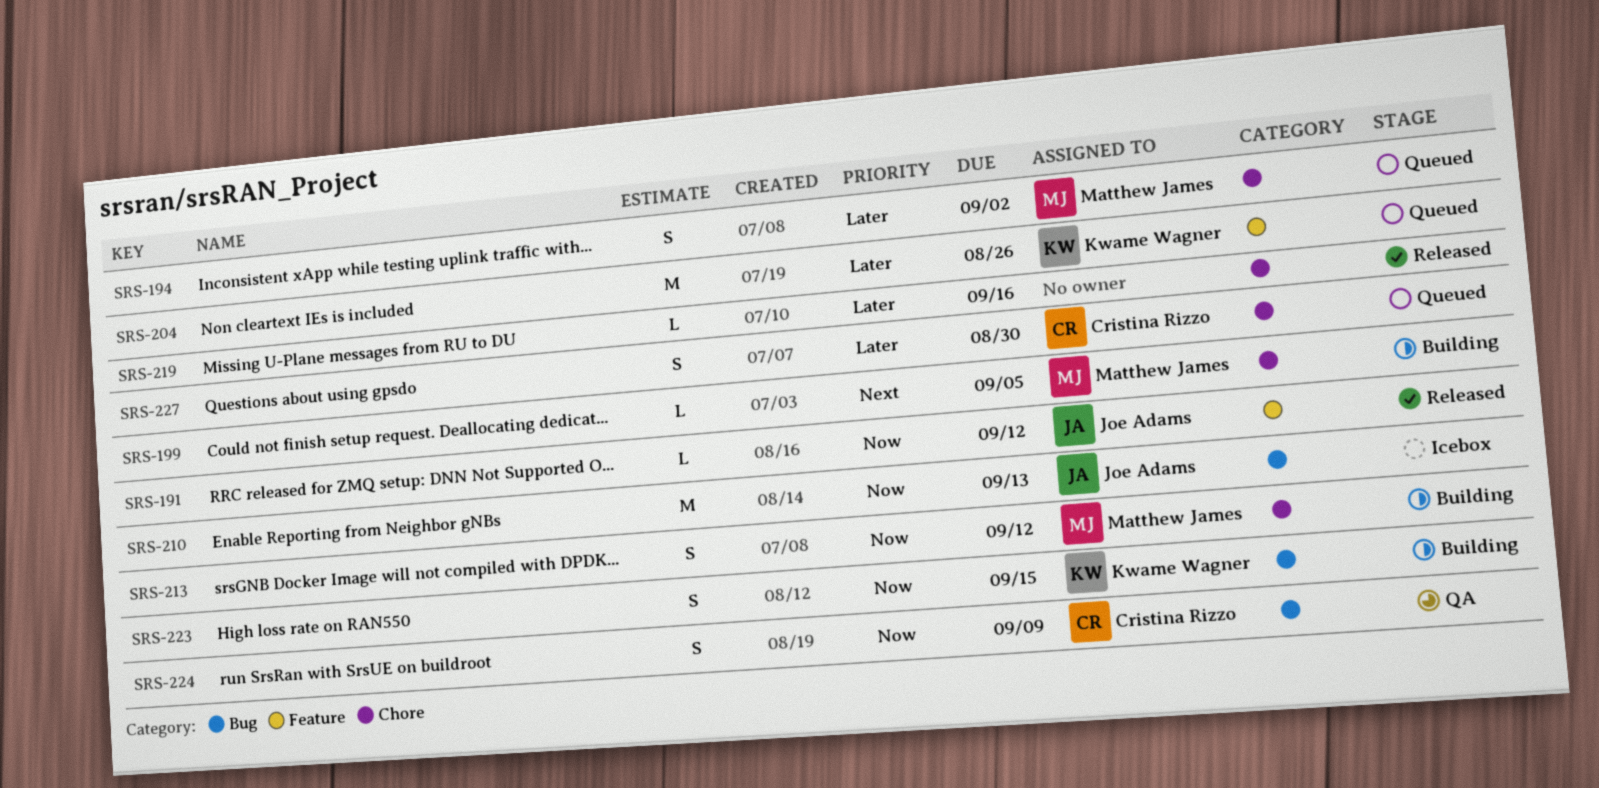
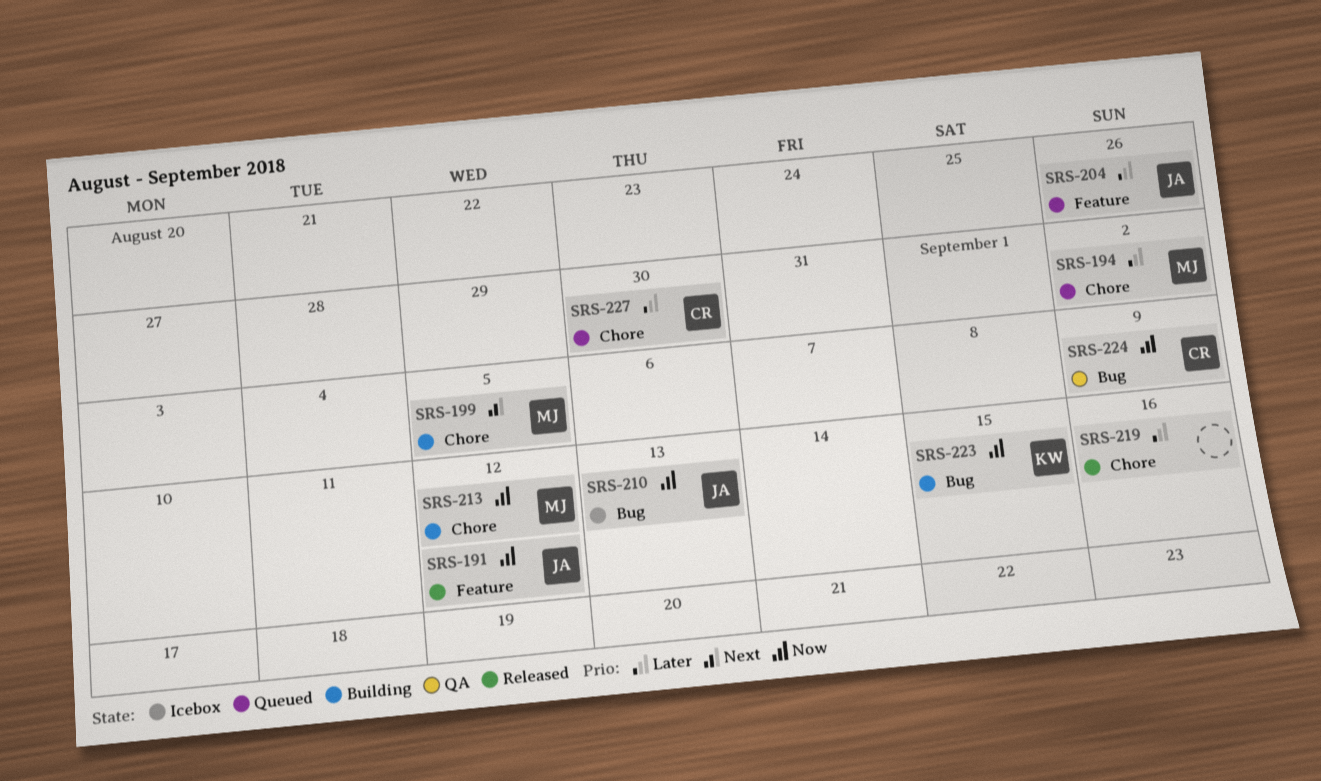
SRS-204, owner: Kwame Wagner -> Joe Adams

